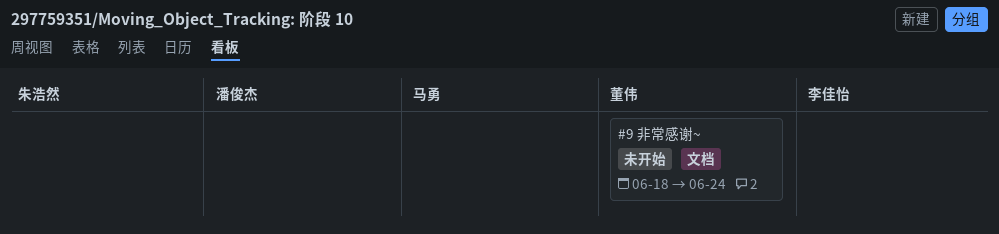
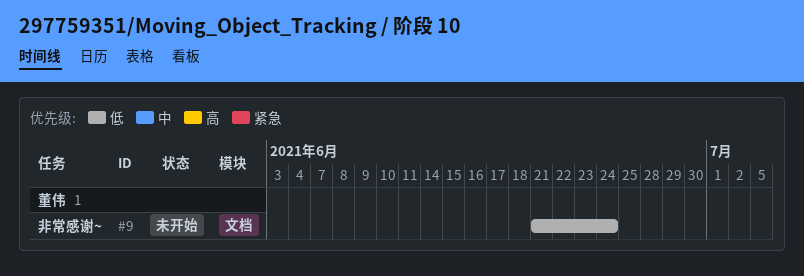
#9, start: Jun 18 -> Jun 21

